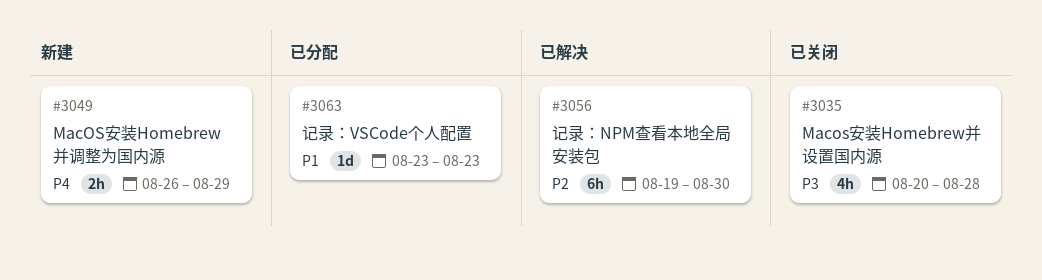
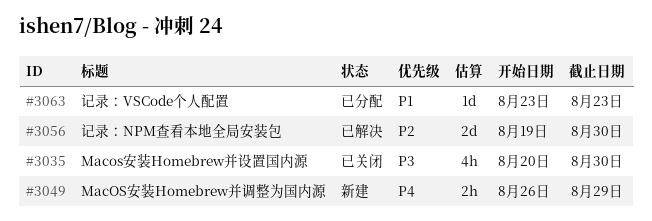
#3035, due: Aug 28 -> Aug 30
#3056, estimate: 6h -> 2d

